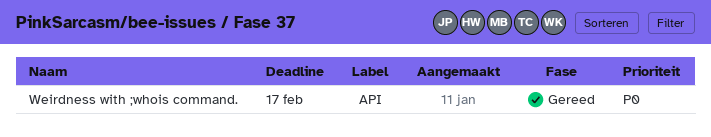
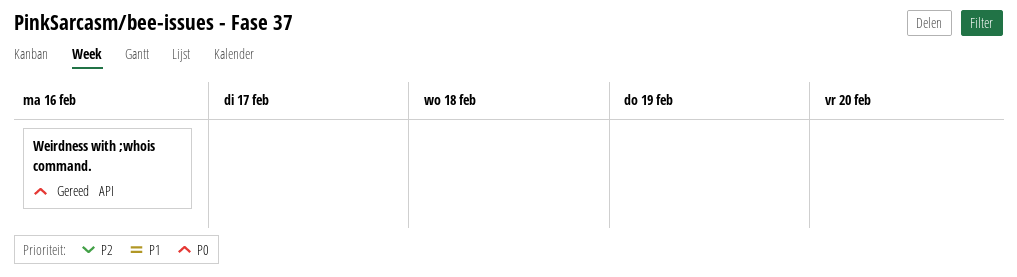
Weirdness with ;whois command., due: Feb 17 -> Feb 16

